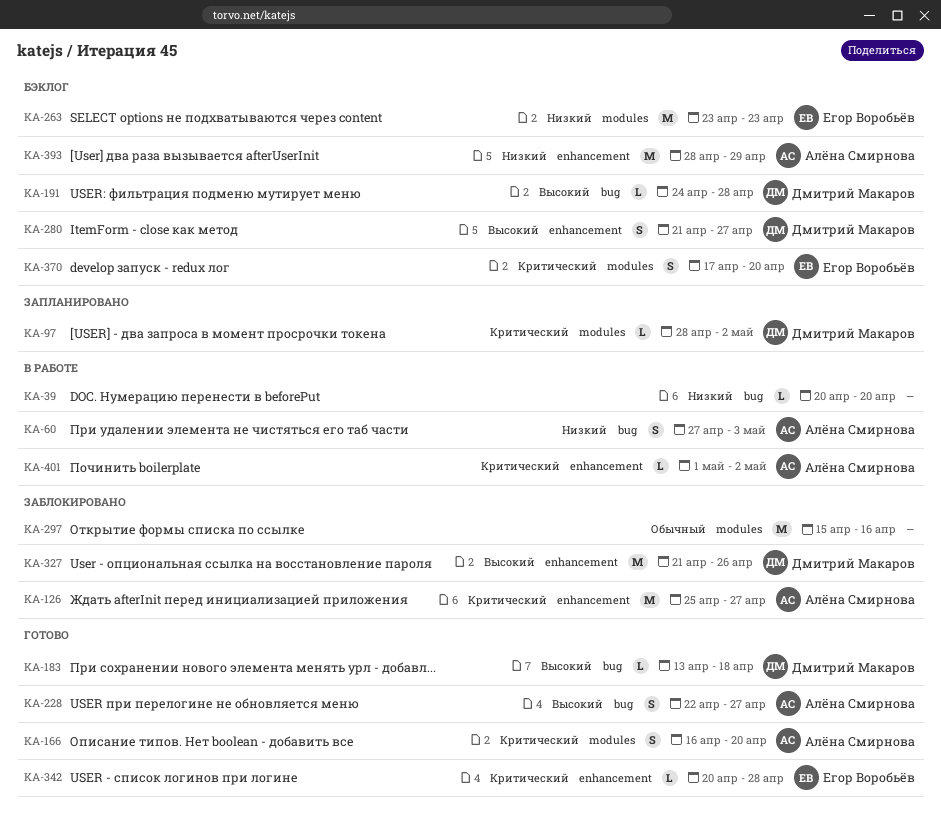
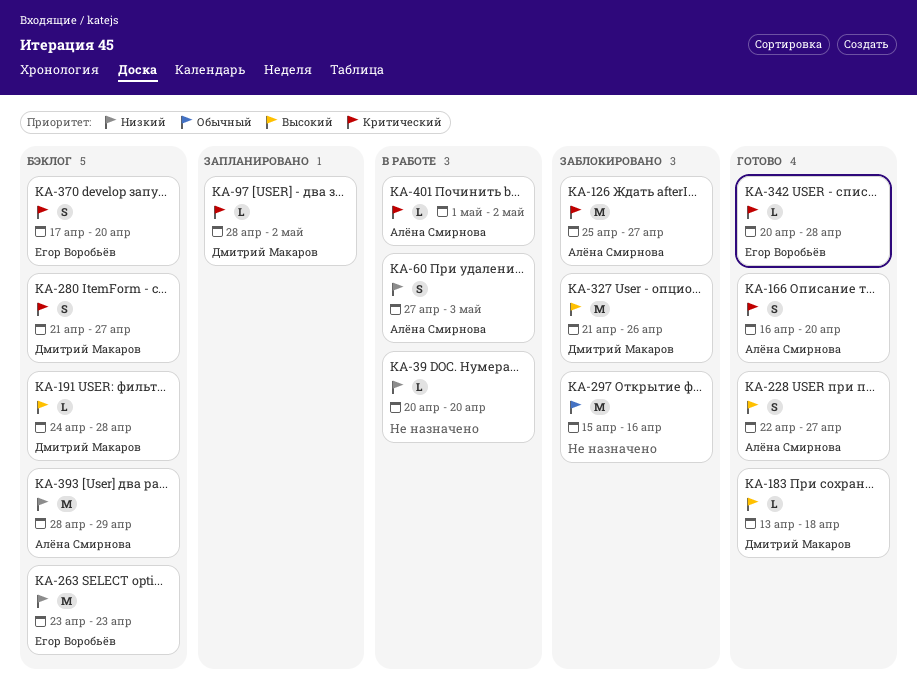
KA-280, priority: Высокий -> Критический

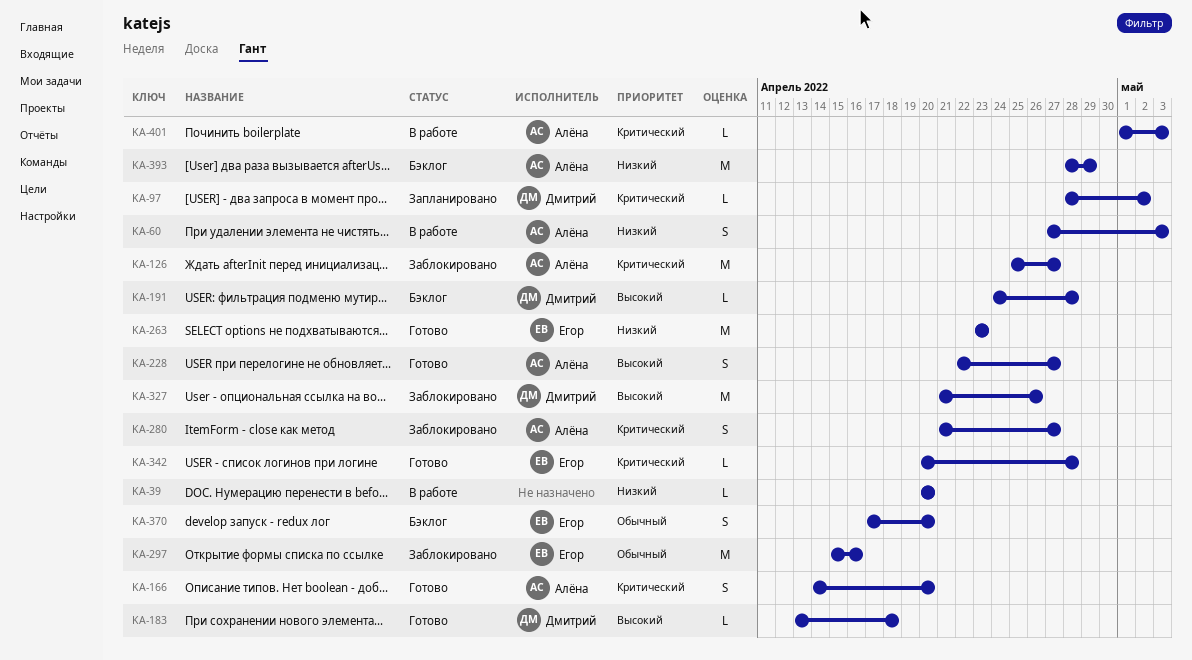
KA-166, start: Apr 16 -> Apr 14
KA-263, status: Бэклог -> Готово
KA-280, status: Бэклог -> Заблокировано
KA-280, owner: Дмитрий Макаров -> Алёна Смирнова
KA-297, owner: none -> Егор Воробьёв
KA-370, priority: Критический -> Обычный
KA-401, due: May 2 -> May 3

